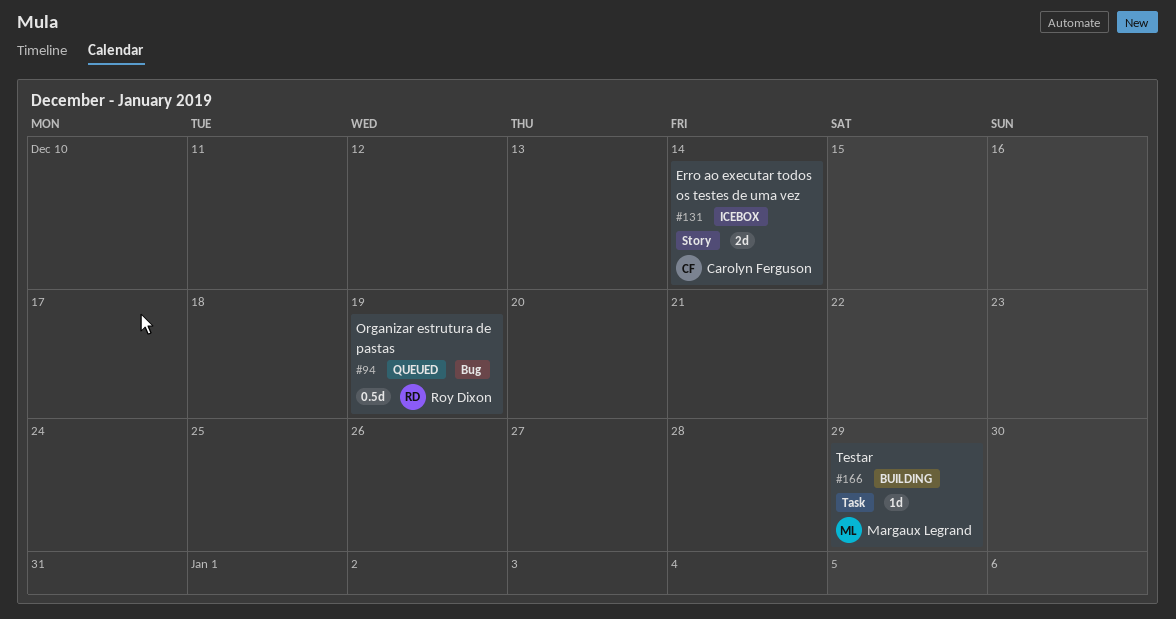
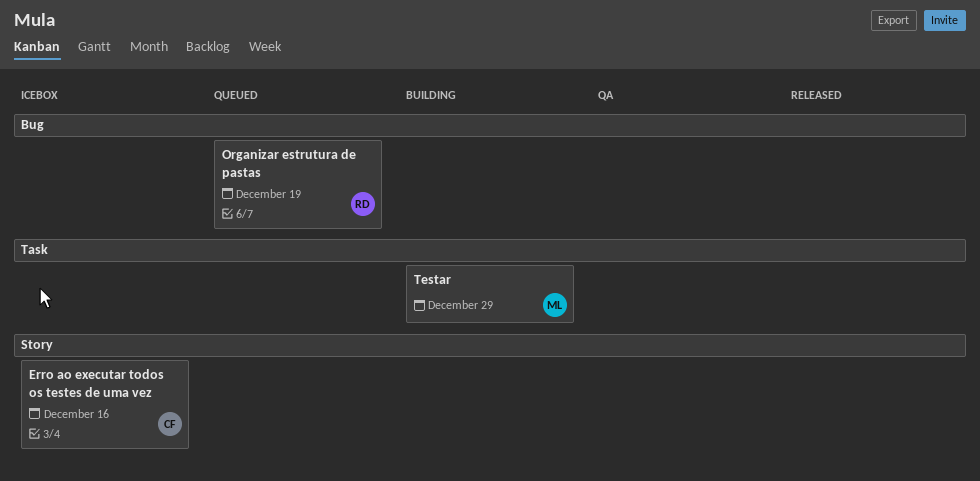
Erro ao executar todos os testes de uma vez, due: Dec 14 -> Dec 16

